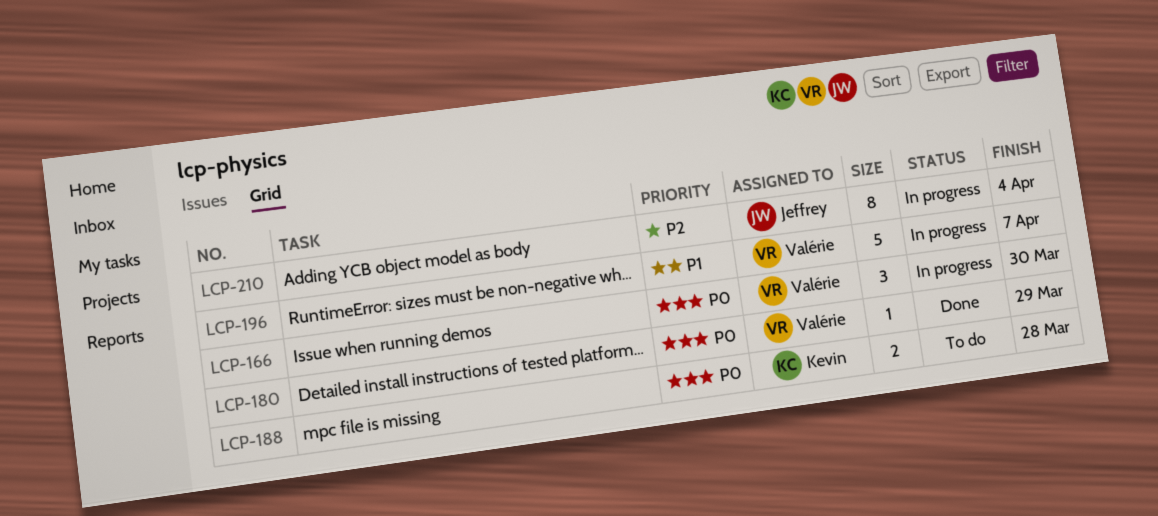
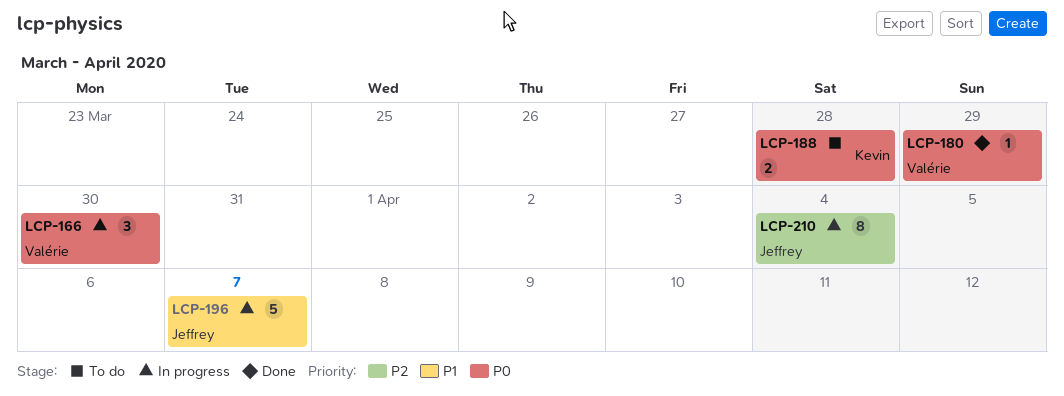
LCP-196, owner: Valérie -> Jeffrey

